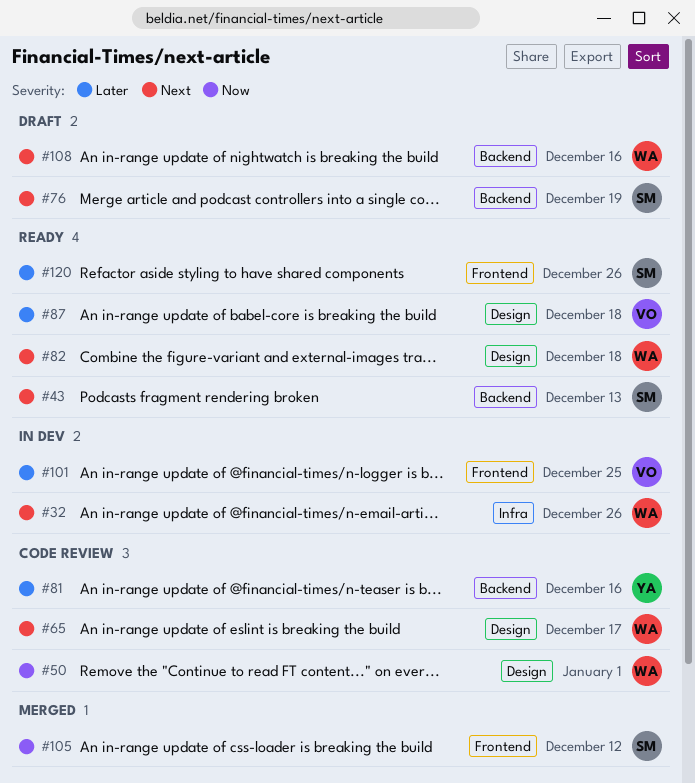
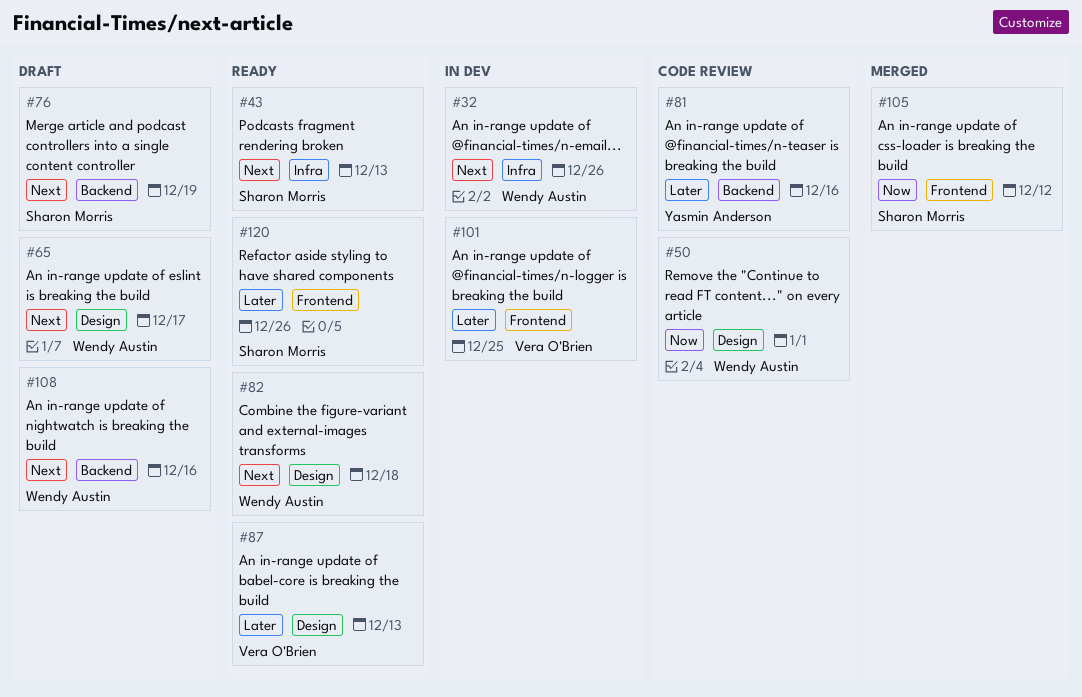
#43, label: Backend -> Infra
#65, status: Code review -> Draft
#87, due: Dec 18 -> Dec 13

